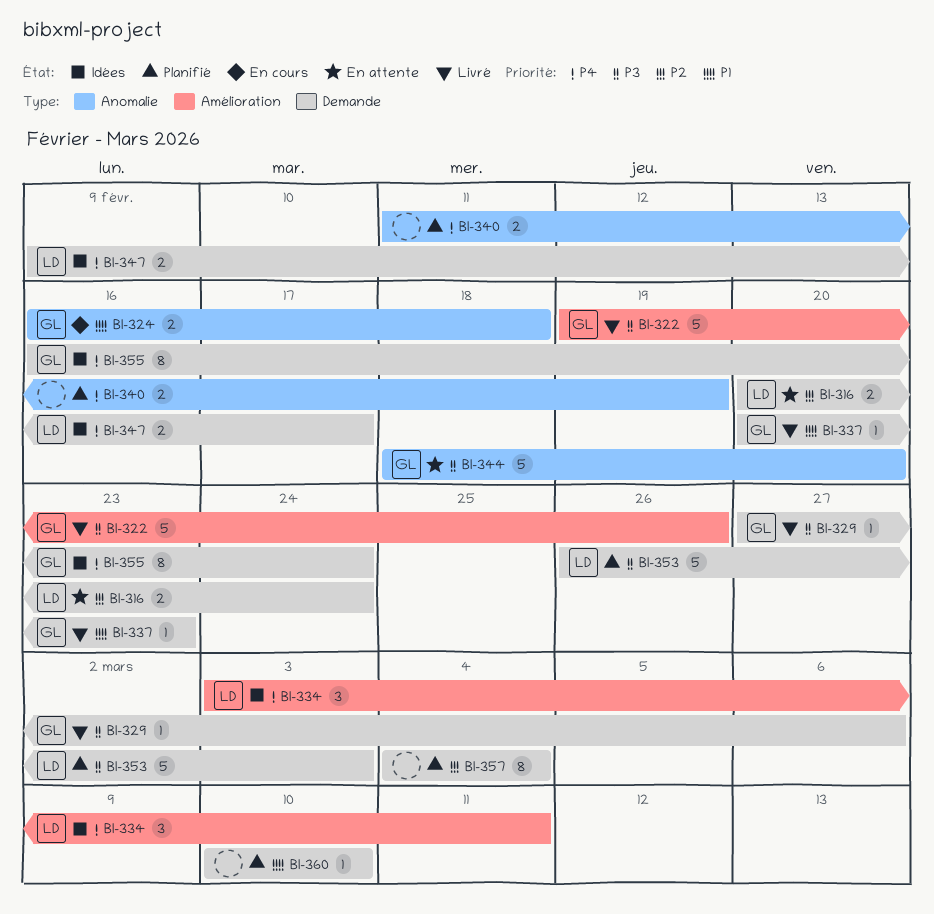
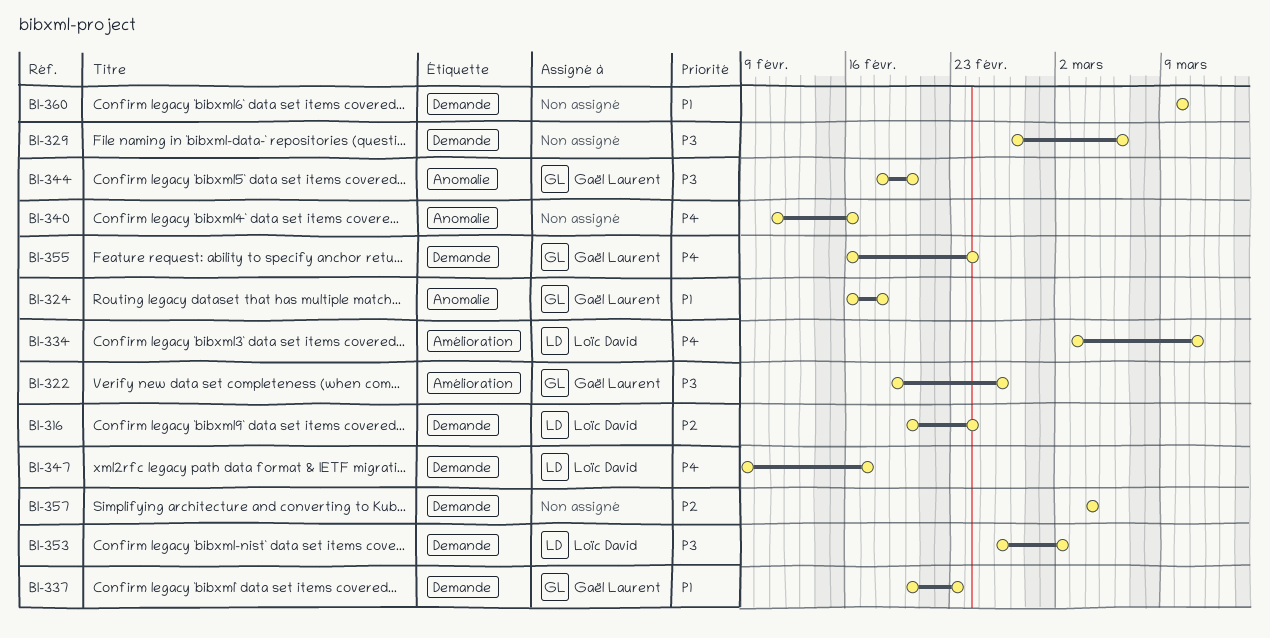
BI-329, owner: Gaël Laurent -> none
BI-340, due: Feb 19 -> Feb 16
BI-353, due: Mar 3 -> Mar 2

